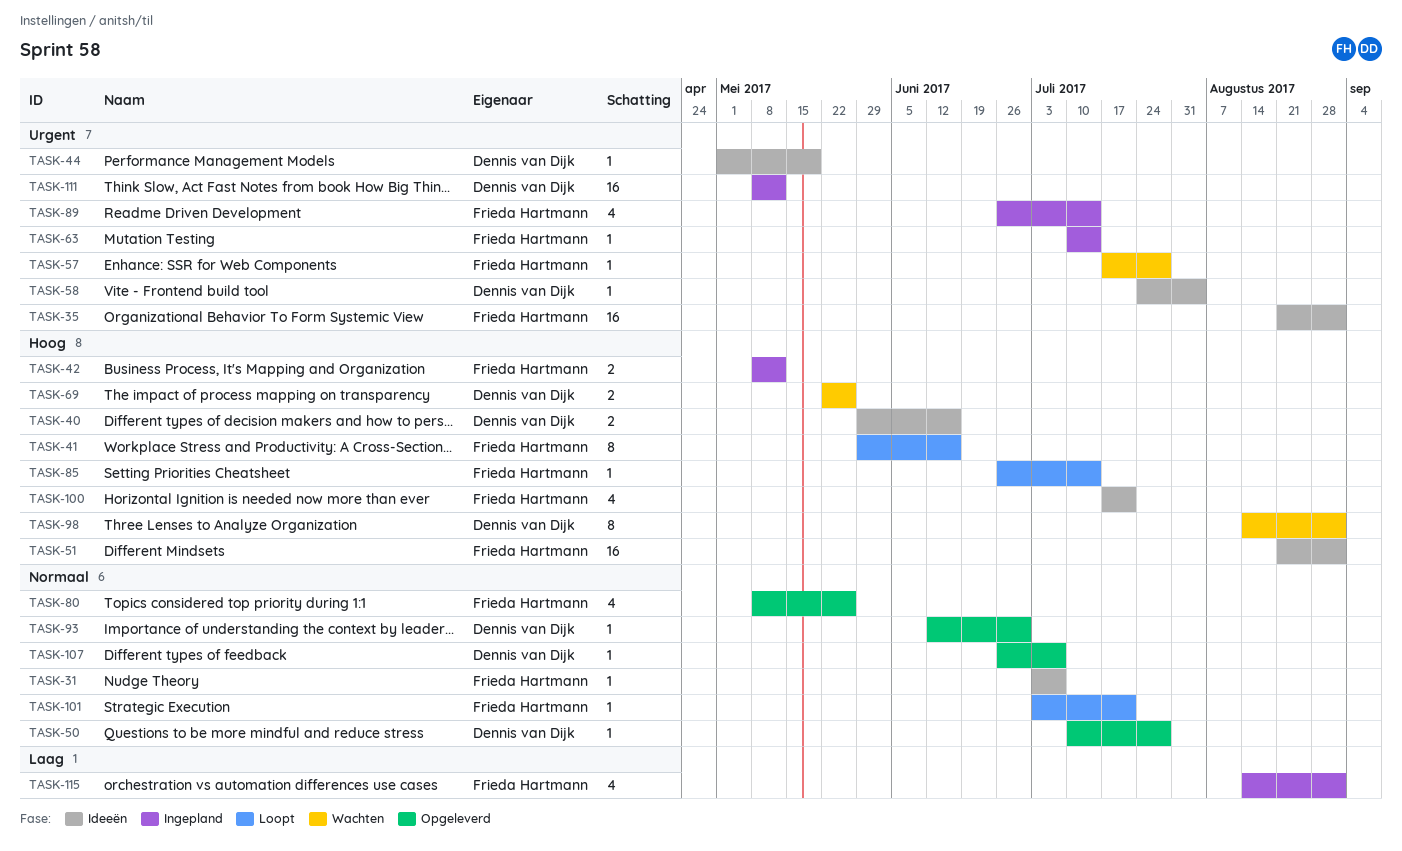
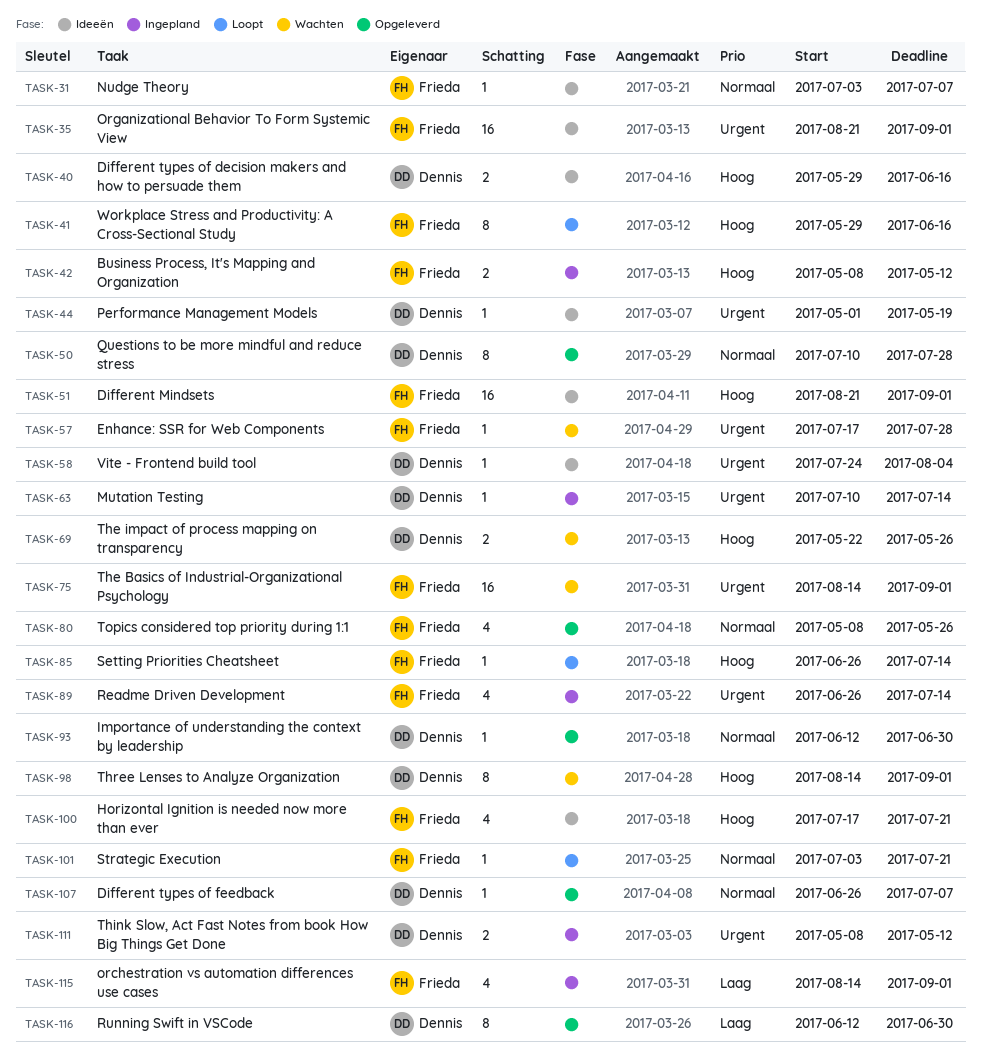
TASK-50, estimate: 1 -> 8
TASK-63, owner: Frieda Hartmann -> Dennis van Dijk
TASK-75: none -> present
TASK-111, estimate: 16 -> 2
TASK-116: none -> present

